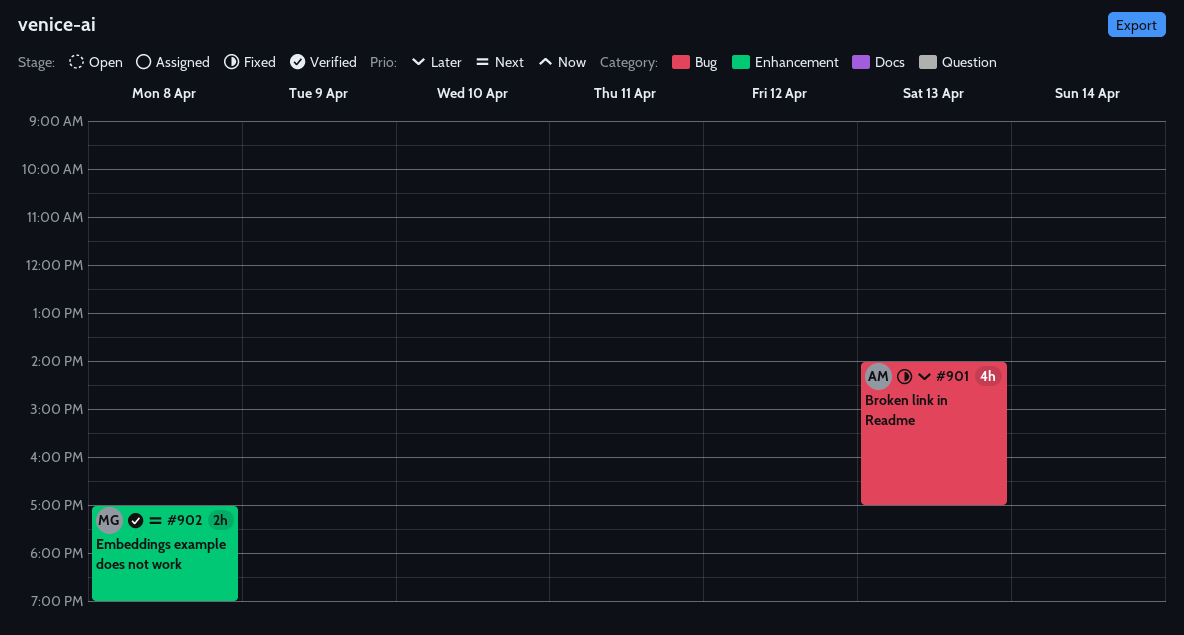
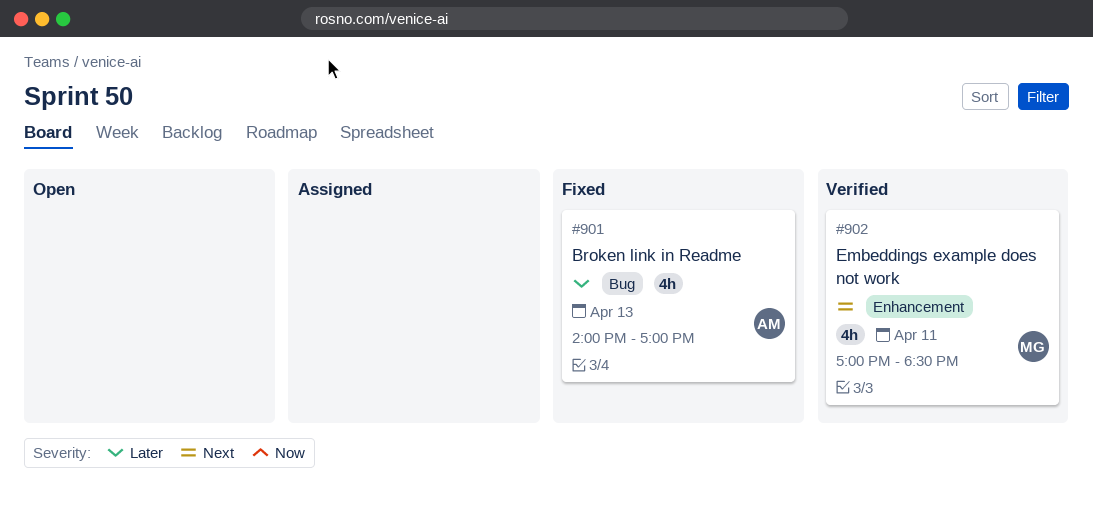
#902, estimate: 2h -> 4h
#902, day: Apr 8 -> Apr 11
#902, ends: 19:00 -> 18:30

